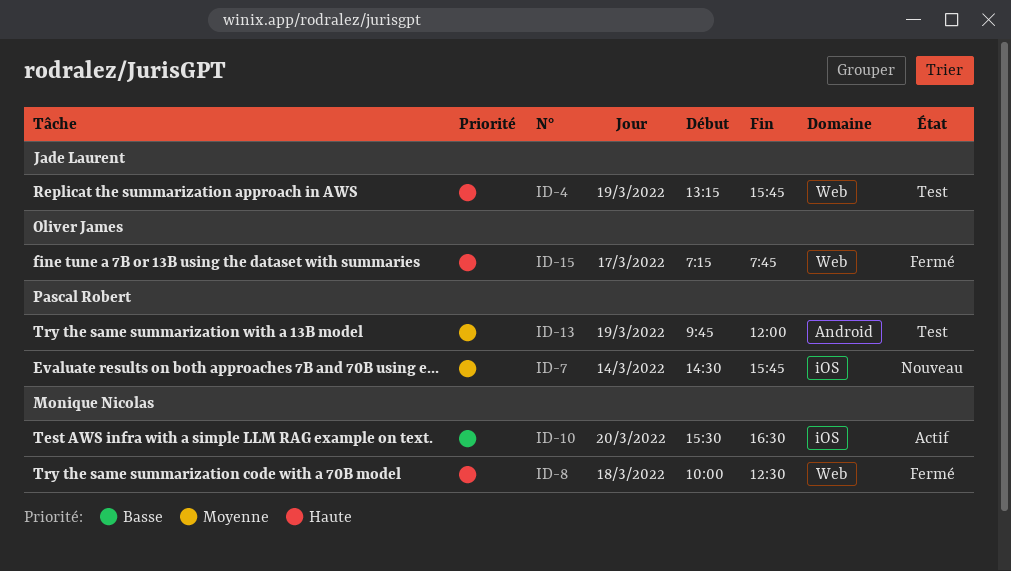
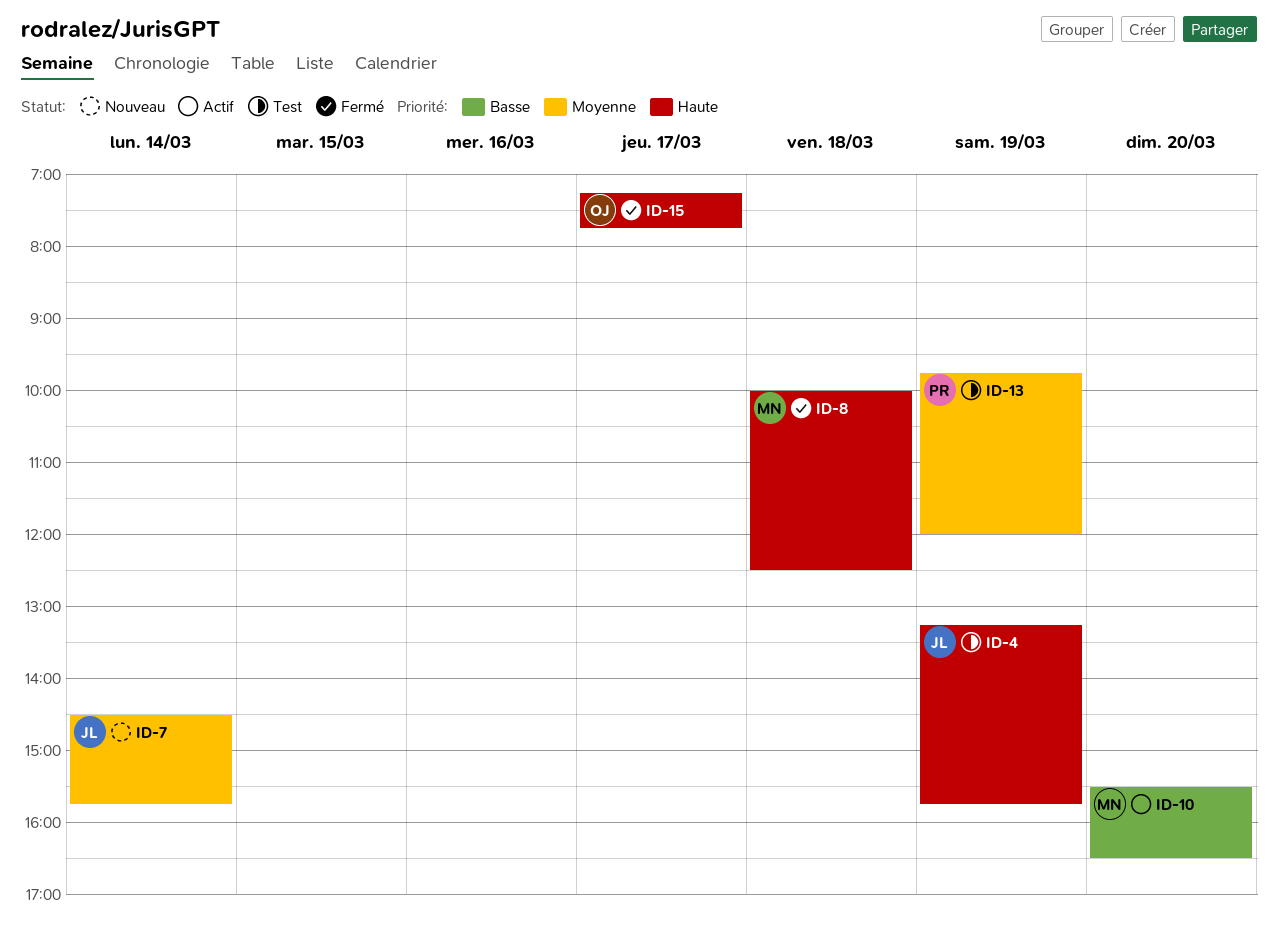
ID-7, owner: Pascal Robert -> Jade Laurent

